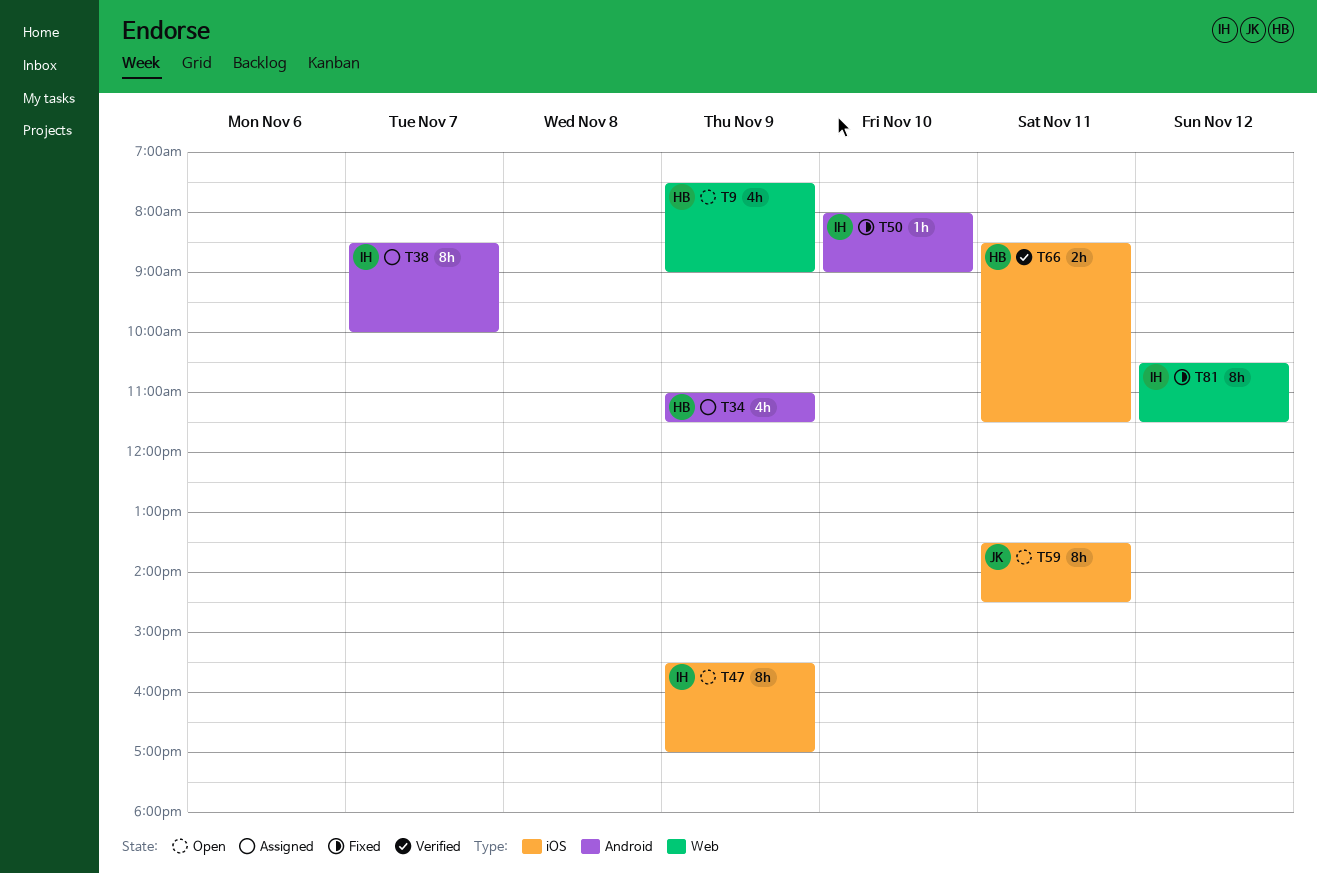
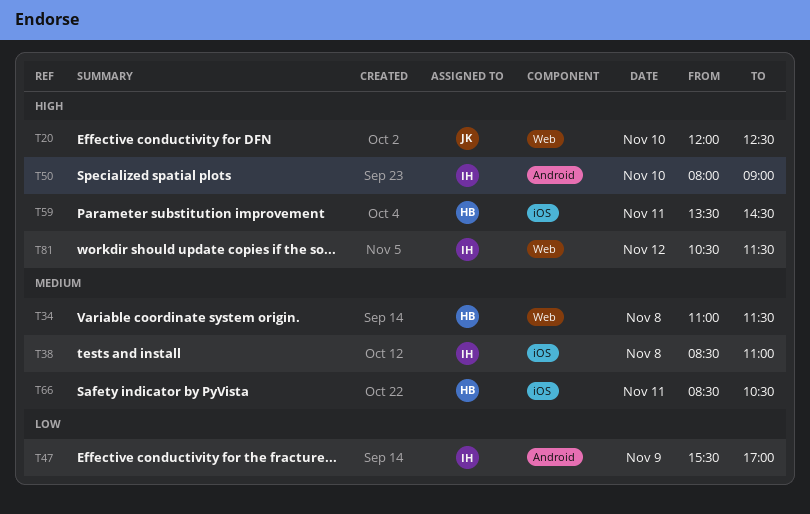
T9: present -> none
T20: none -> present
T34, label: Android -> Web
T34, day: Nov 9 -> Nov 8
T38, label: Android -> iOS
T38, day: Nov 7 -> Nov 8
T38, ends: 10:00 -> 11:00
T47, label: iOS -> Android
T59, owner: JK -> HB
T66, ends: 11:30 -> 10:30

